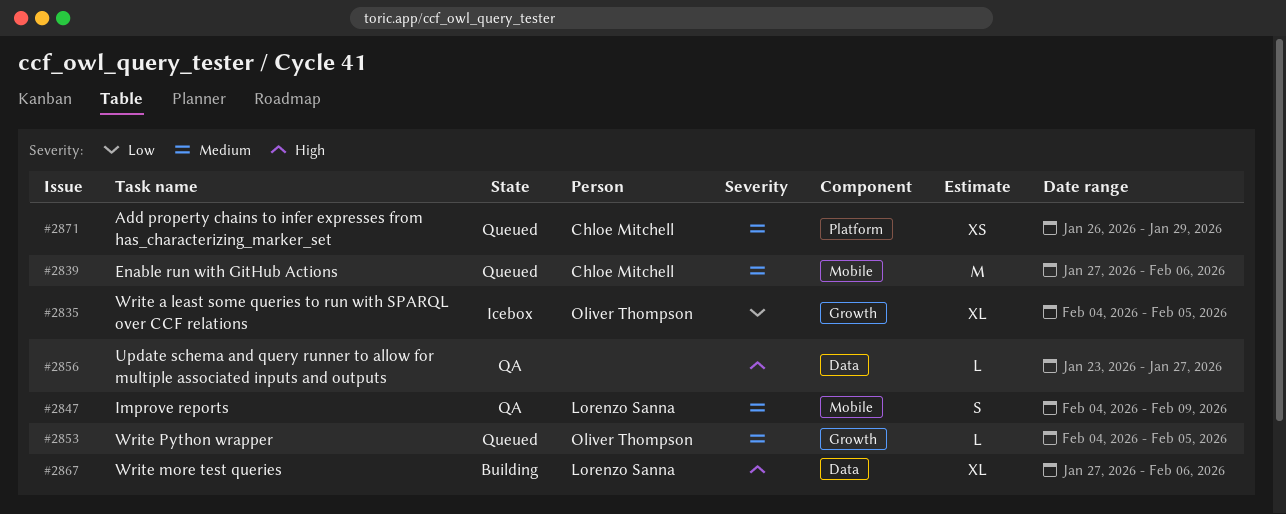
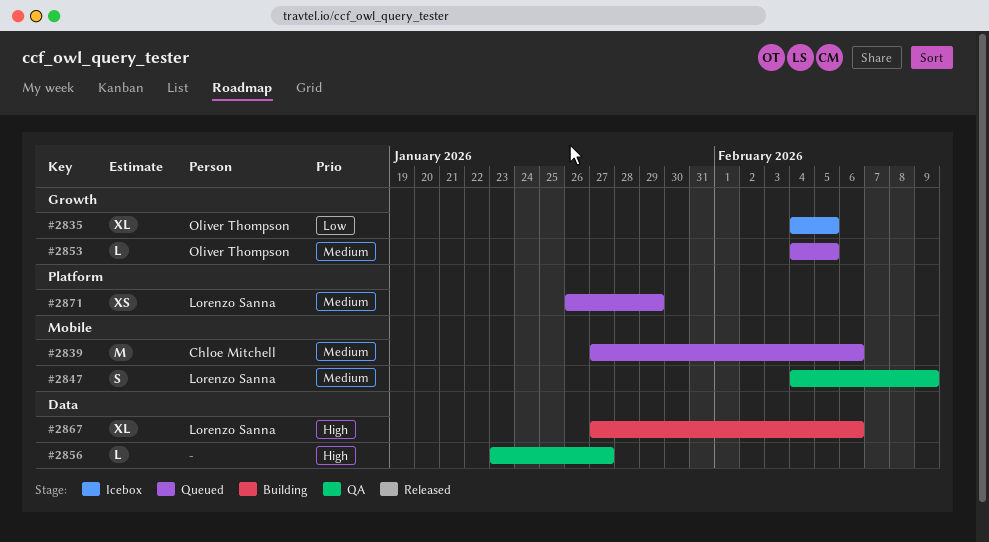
#2871, owner: Chloe Mitchell -> Lorenzo Sanna

